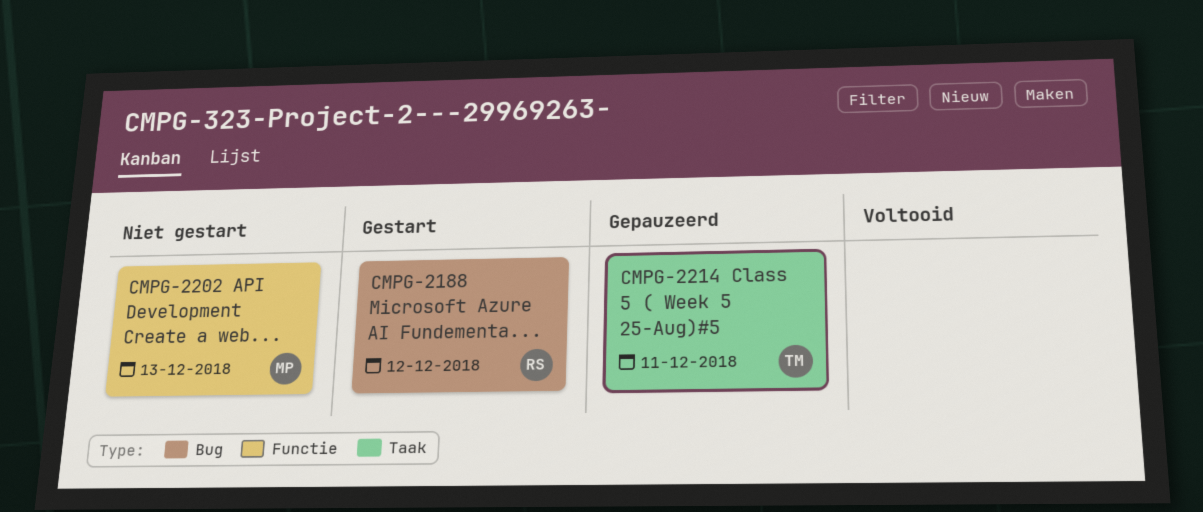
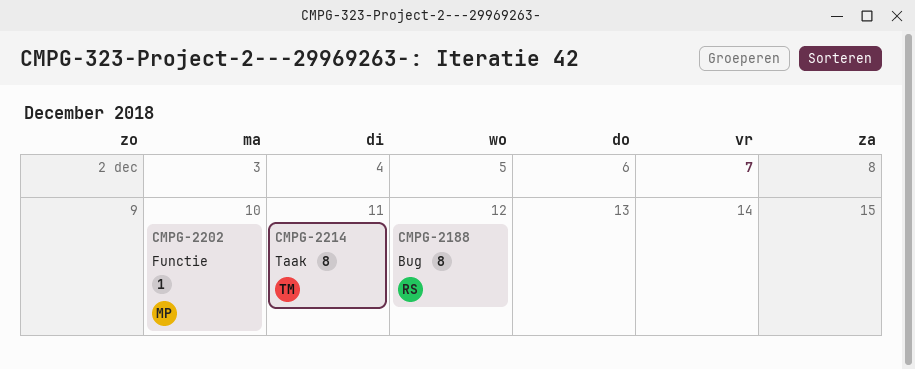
CMPG-2202, due: Dec 13 -> Dec 10

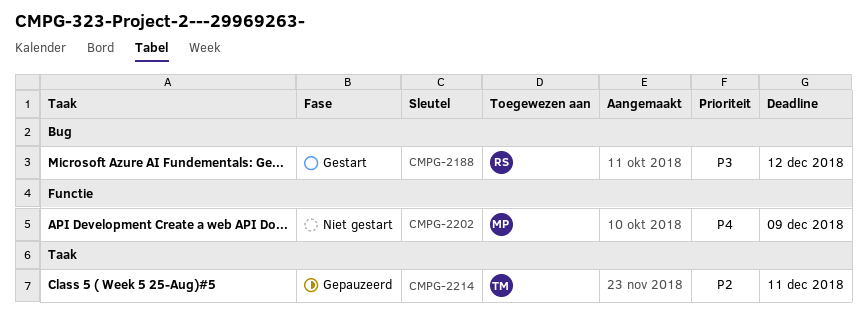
CMPG-2202, due: Dec 10 -> Dec 9

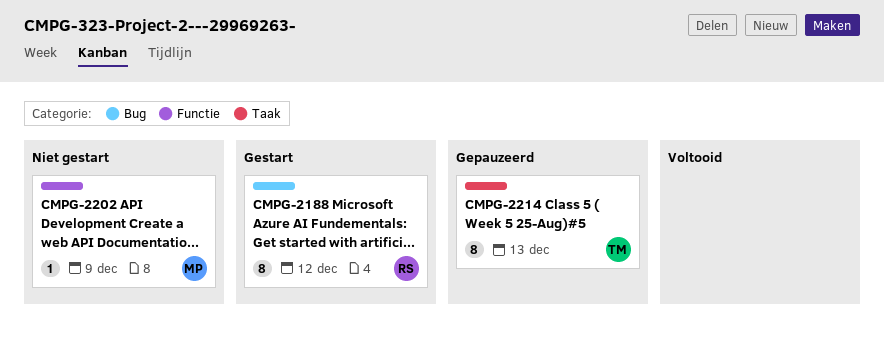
CMPG-2214, due: Dec 11 -> Dec 13

